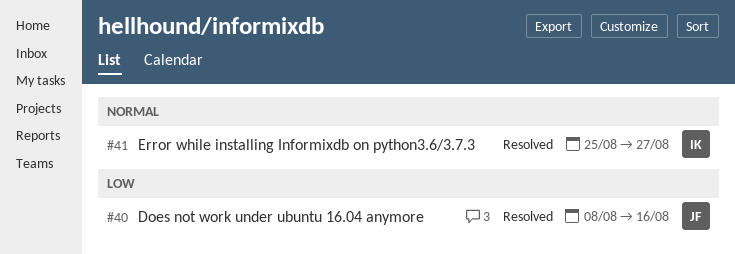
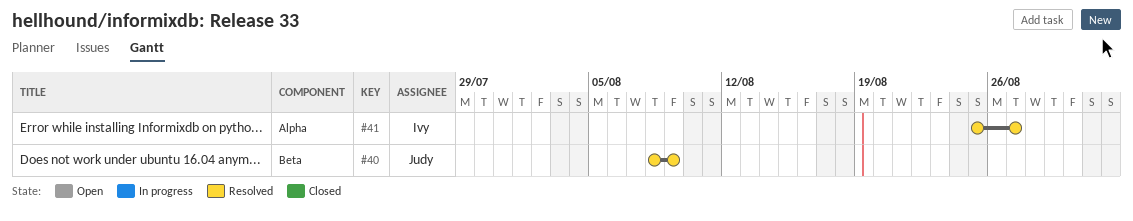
#40, due: Aug 16 -> Aug 9

